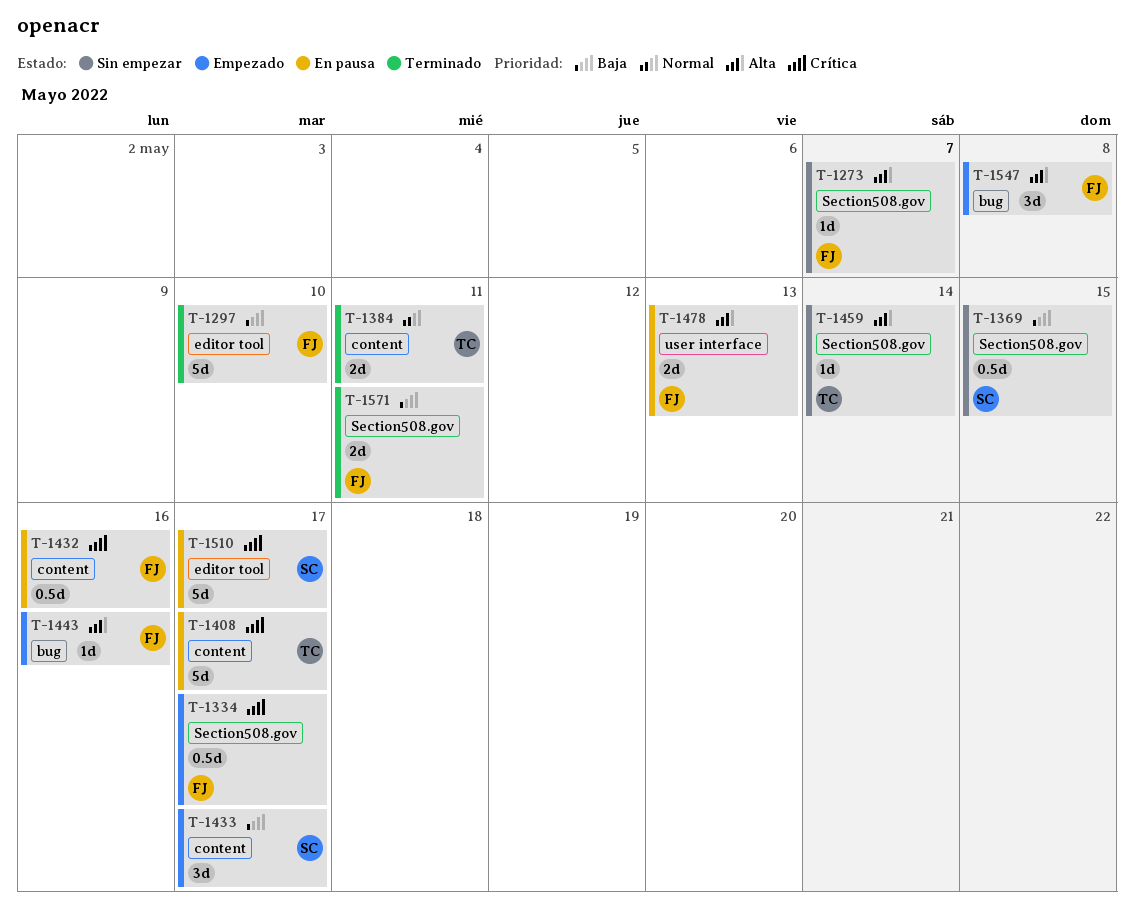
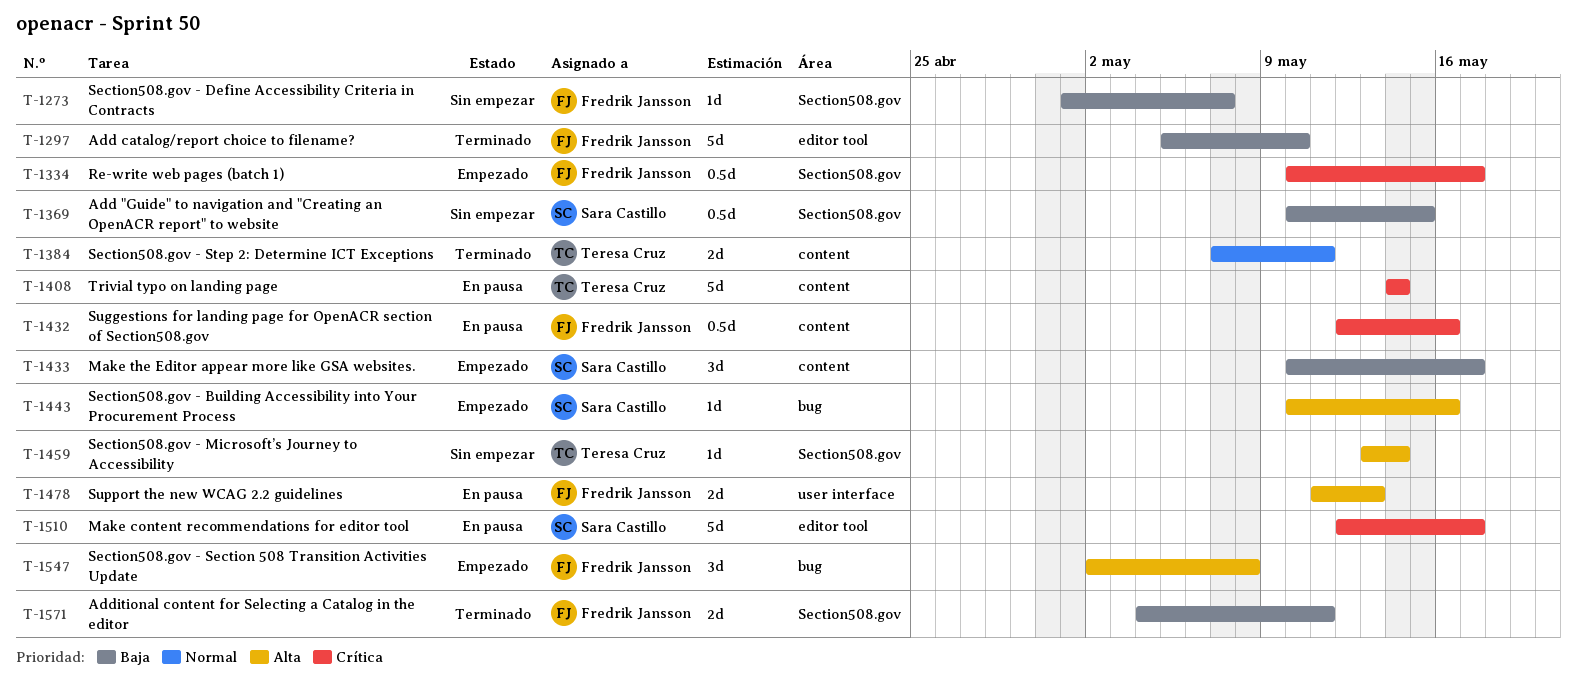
T-1273, priority: Alta -> Baja
T-1408, due: May 17 -> May 14
T-1443, owner: Fredrik Jansson -> Sara Castillo

